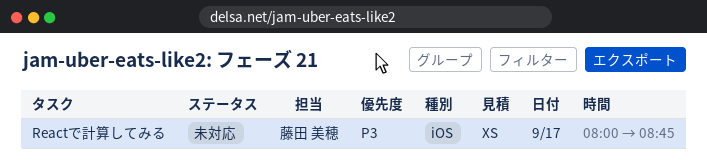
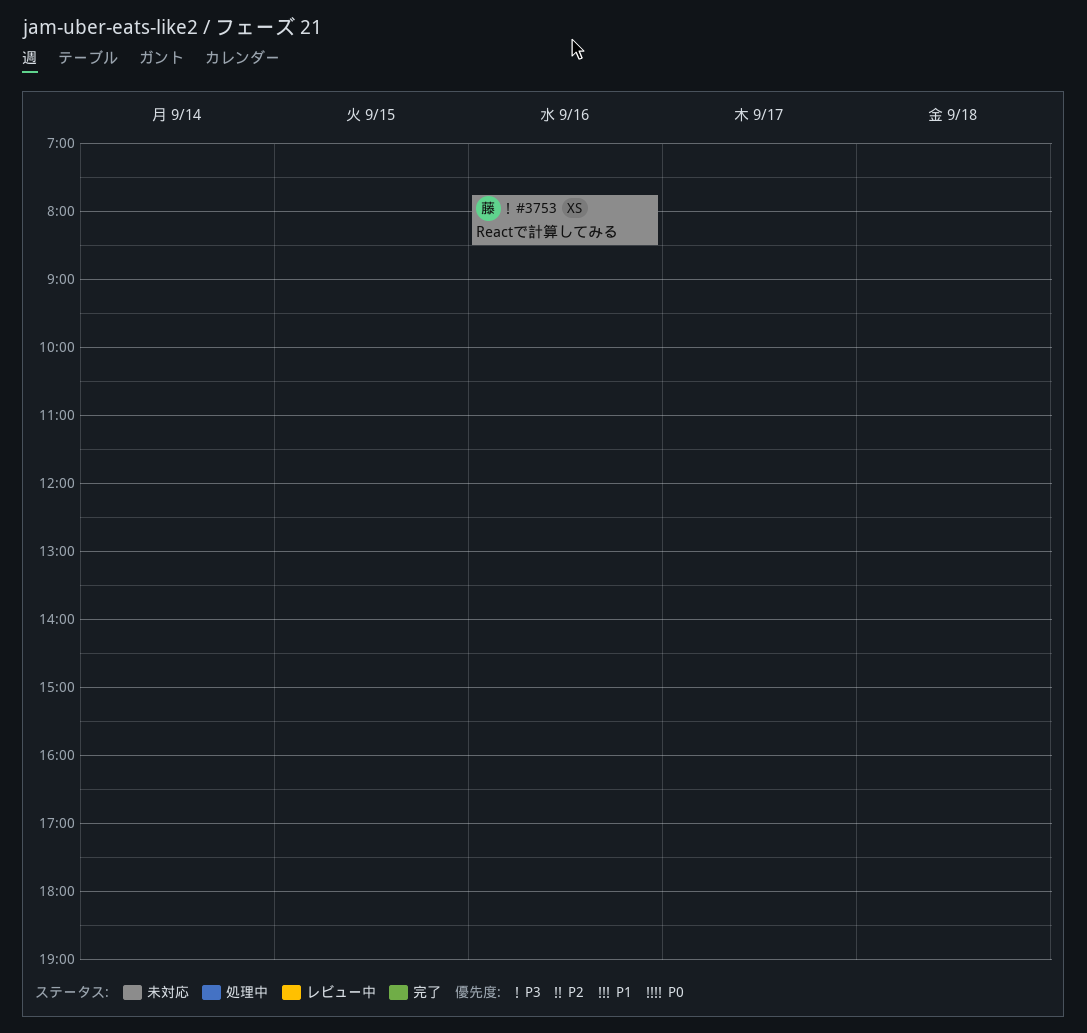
Reactで計算してみる, day: Sep 17 -> Sep 16
Reactで計算してみる, begins: 08:00 -> 07:45
Reactで計算してみる, ends: 08:45 -> 08:30

